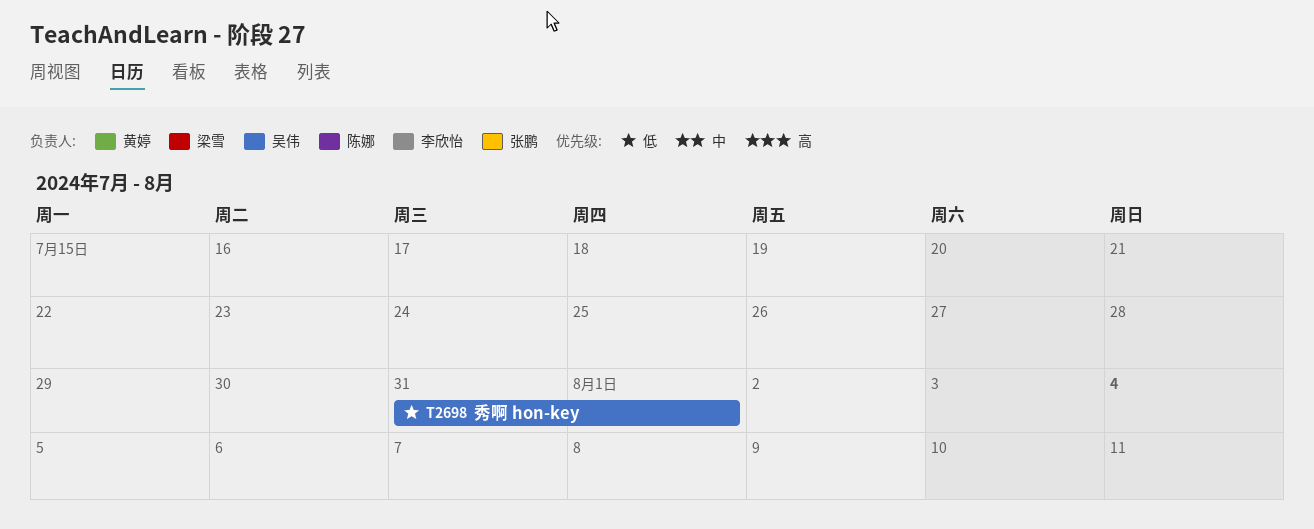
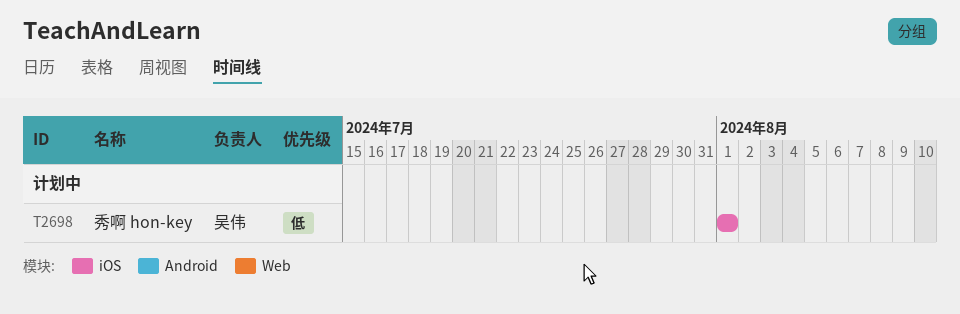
T2698, start: Jul 31 -> Aug 1

